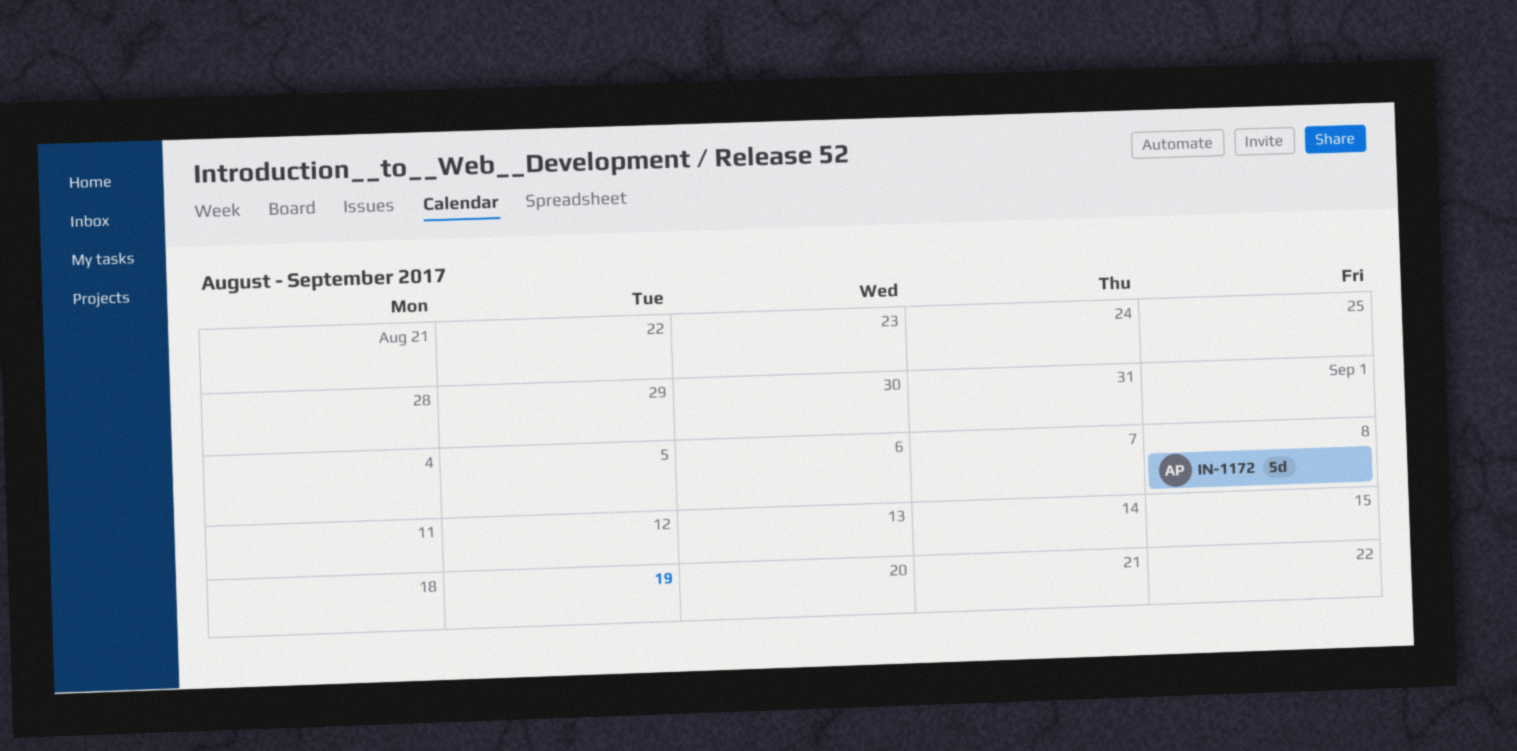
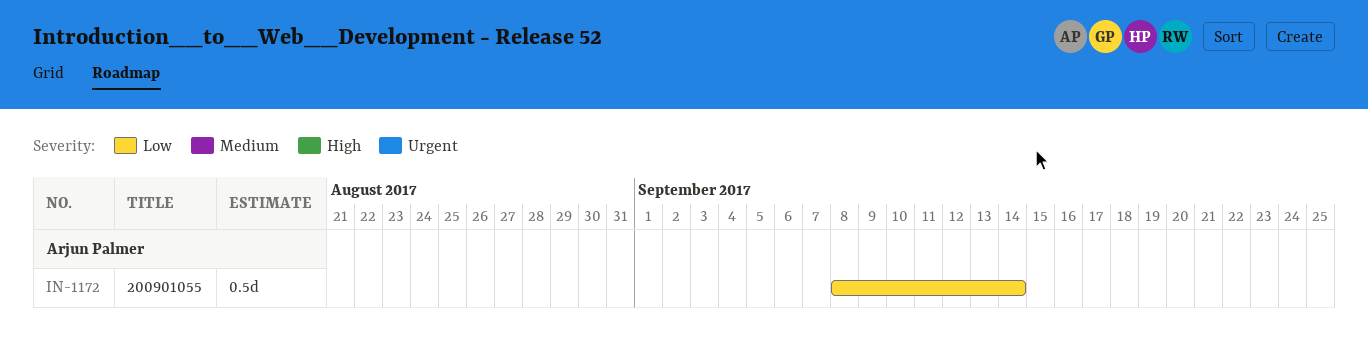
IN-1172, estimate: 5d -> 0.5d
IN-1172, due: Sep 8 -> Sep 14

